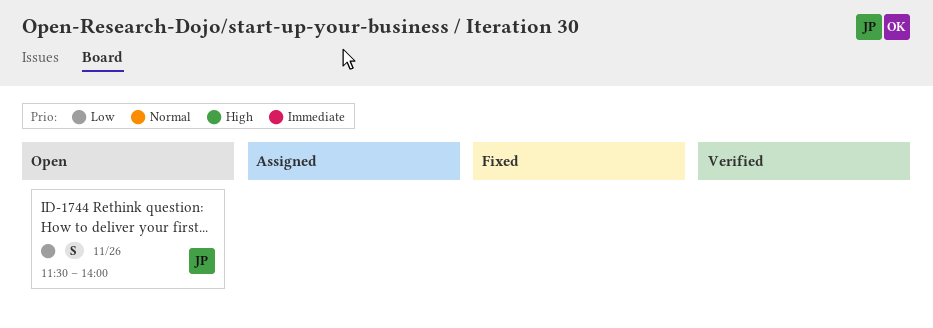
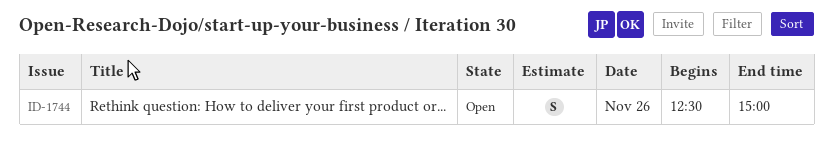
ID-1744, begins: 11:30 -> 12:30
ID-1744, ends: 14:00 -> 15:00

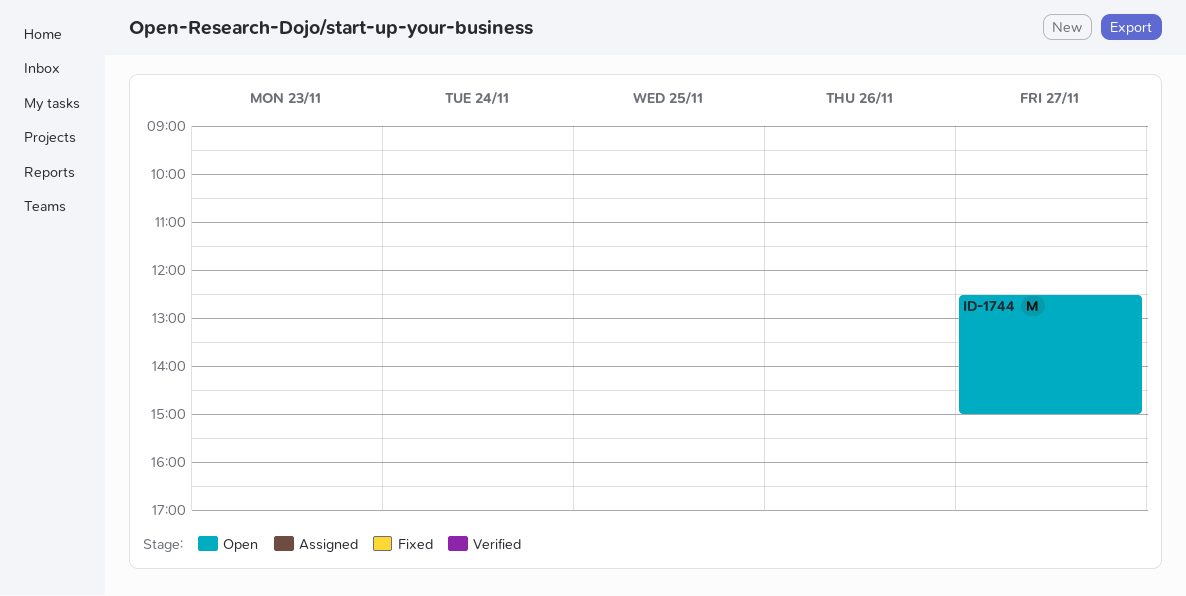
ID-1744, estimate: S -> M
ID-1744, day: Nov 26 -> Nov 27

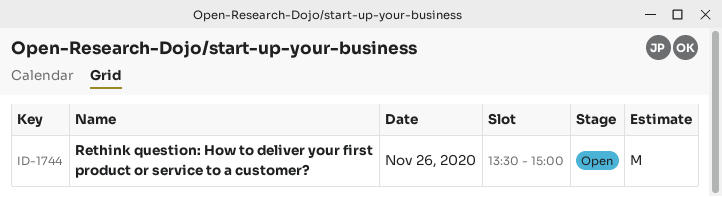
ID-1744, day: Nov 27 -> Nov 26
ID-1744, begins: 12:30 -> 13:30

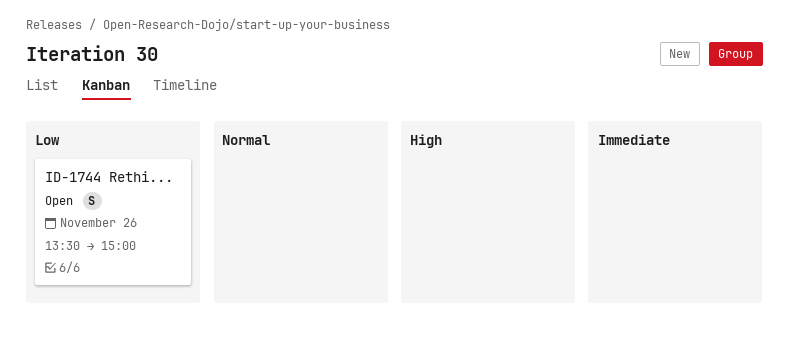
ID-1744, estimate: M -> S

